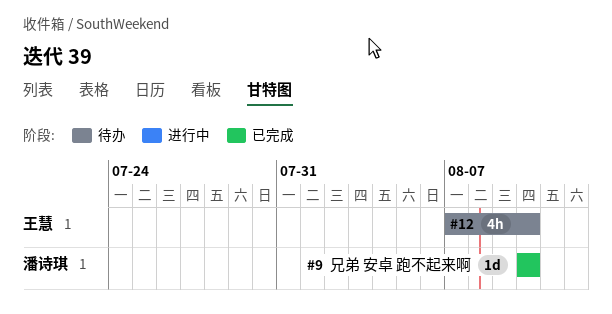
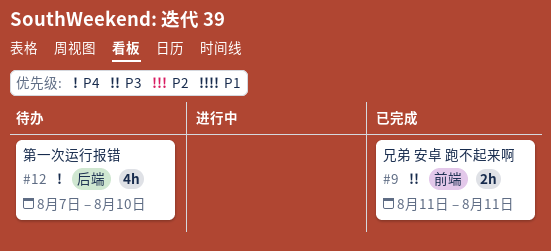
#9, estimate: 1d -> 2h
#9, start: Aug 10 -> Aug 11
#9, due: Aug 10 -> Aug 11

